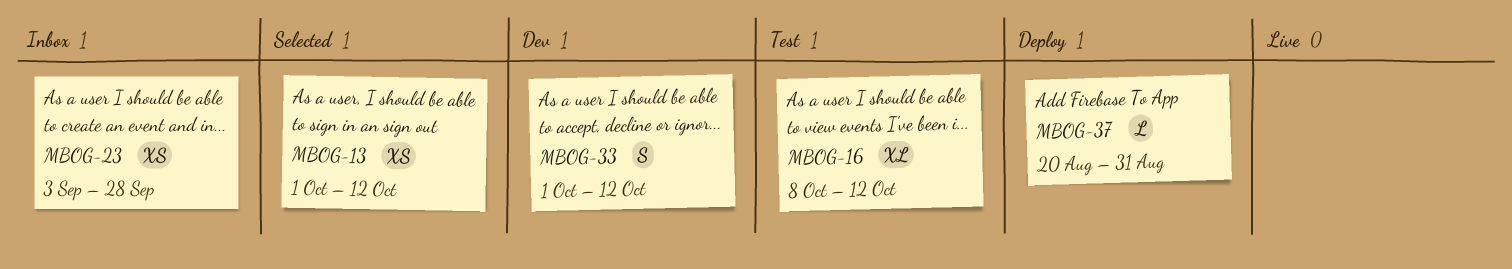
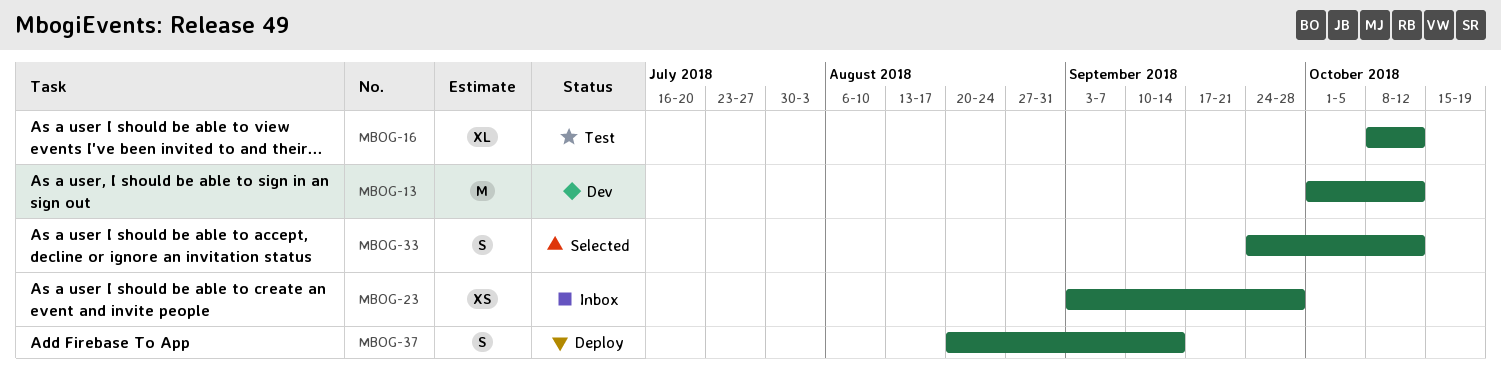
MBOG-13, status: Selected -> Dev
MBOG-13, estimate: XS -> M
MBOG-33, status: Dev -> Selected
MBOG-33, start: Oct 1 -> Sep 24
MBOG-37, estimate: L -> S
MBOG-37, due: Aug 31 -> Sep 14

